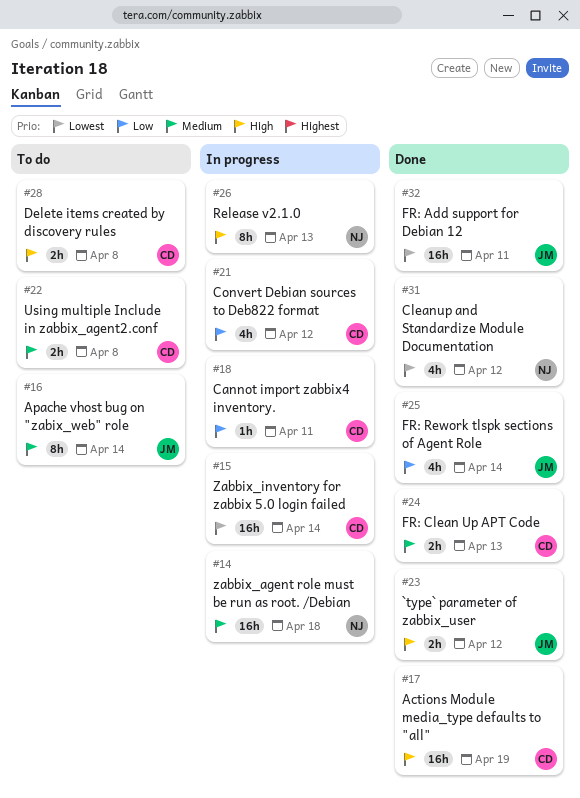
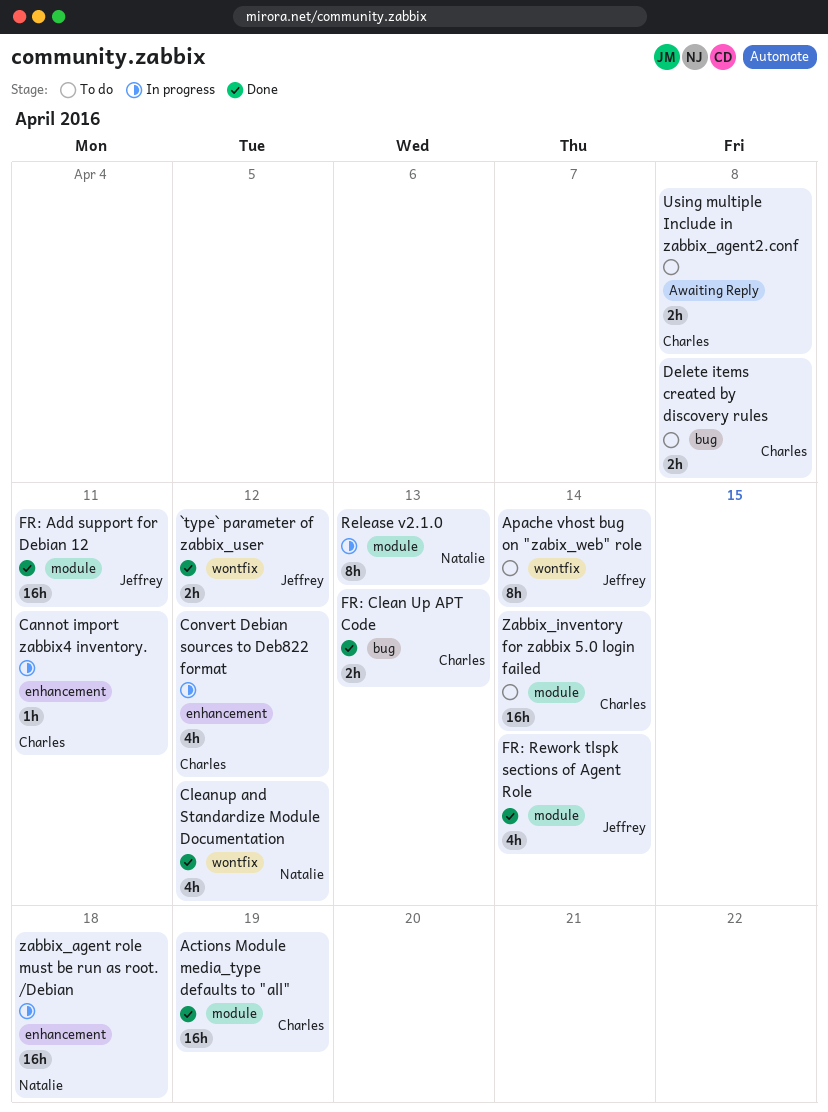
Zabbix_inventory for zabbix 5.0 login failed, status: In progress -> To do

